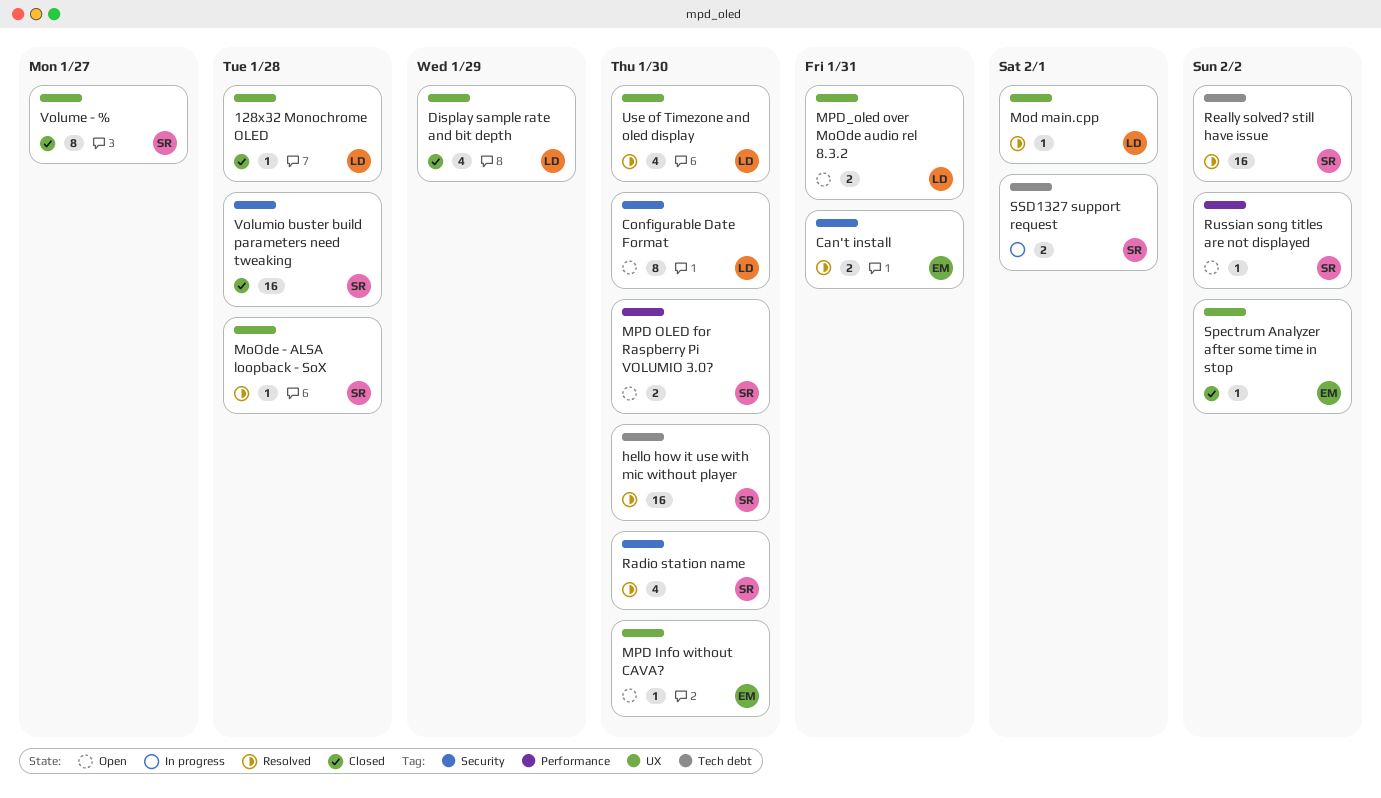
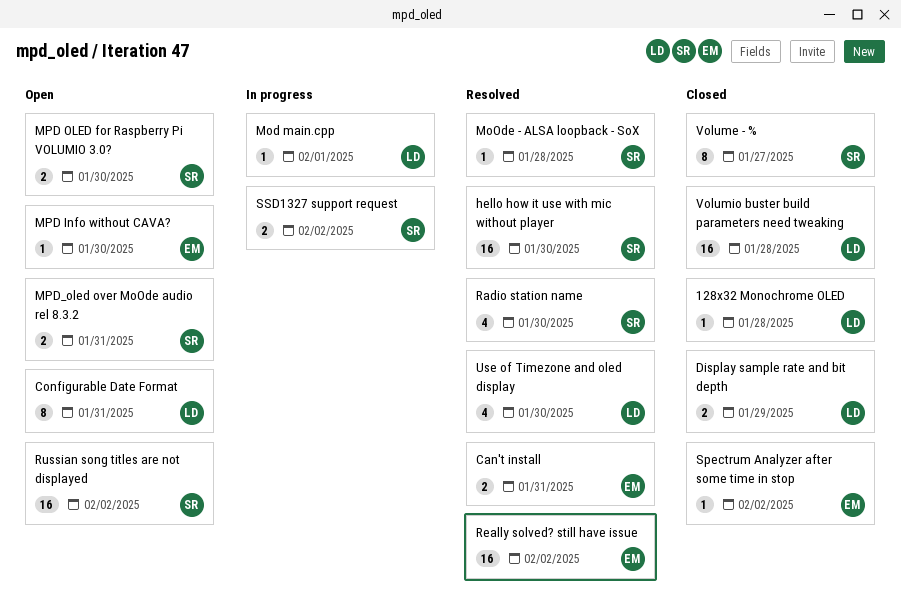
Configurable Date Format, due: Jan 30 -> Jan 31
Display sample rate and bit depth, estimate: 4 -> 2
Mod main.cpp, status: Resolved -> In progress
MPD_oled over MoOde audio rel 8.3.2, owner: LD -> SR
Really solved? still have issue, owner: SR -> EM
Russian song titles are not displayed, estimate: 1 -> 16
SSD1327 support request, due: Feb 1 -> Feb 2
Volumio buster build parameters need tweaking, owner: SR -> LD

